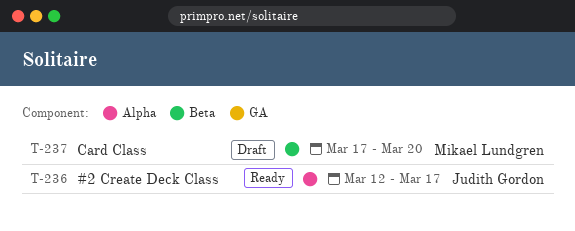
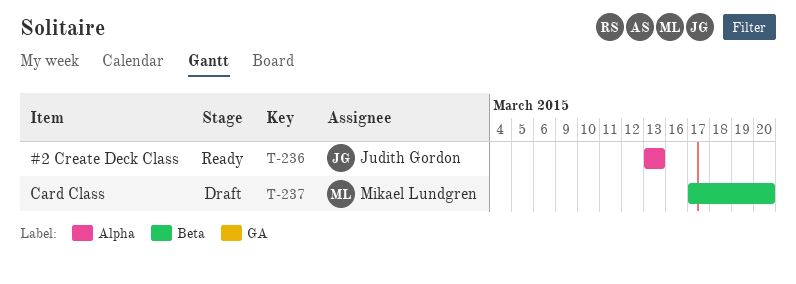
T-236, start: Mar 12 -> Mar 13
T-236, due: Mar 17 -> Mar 13

